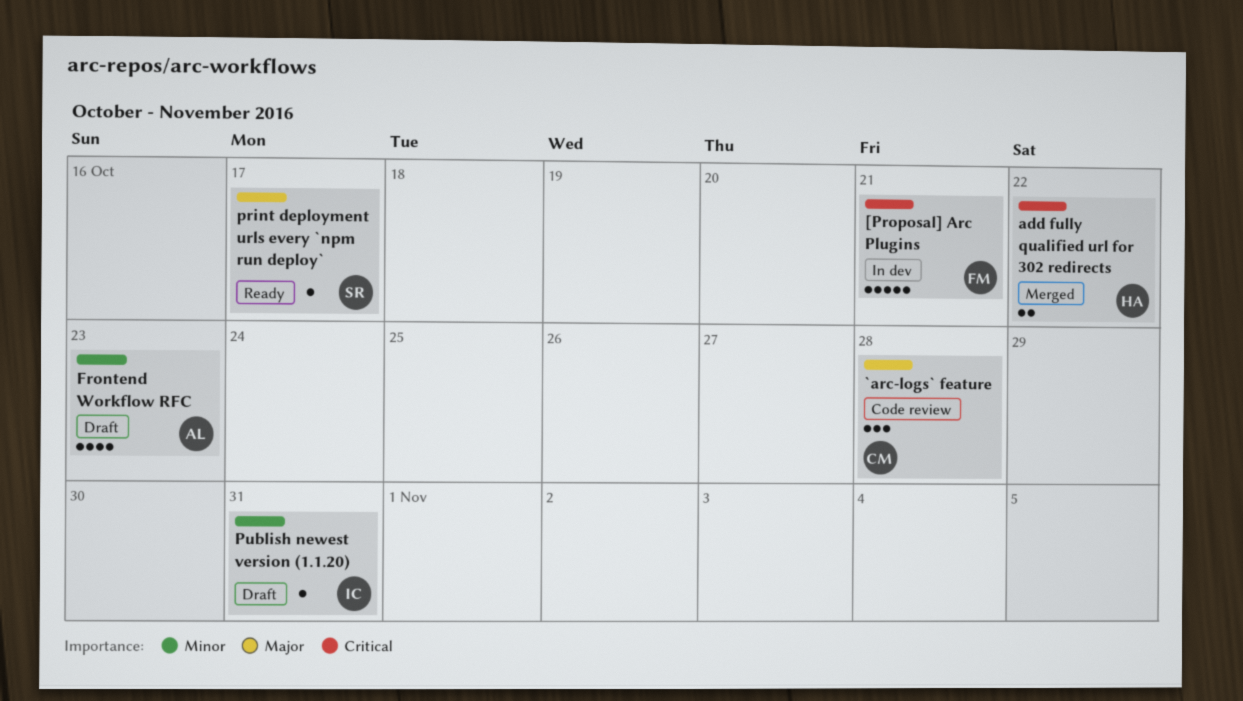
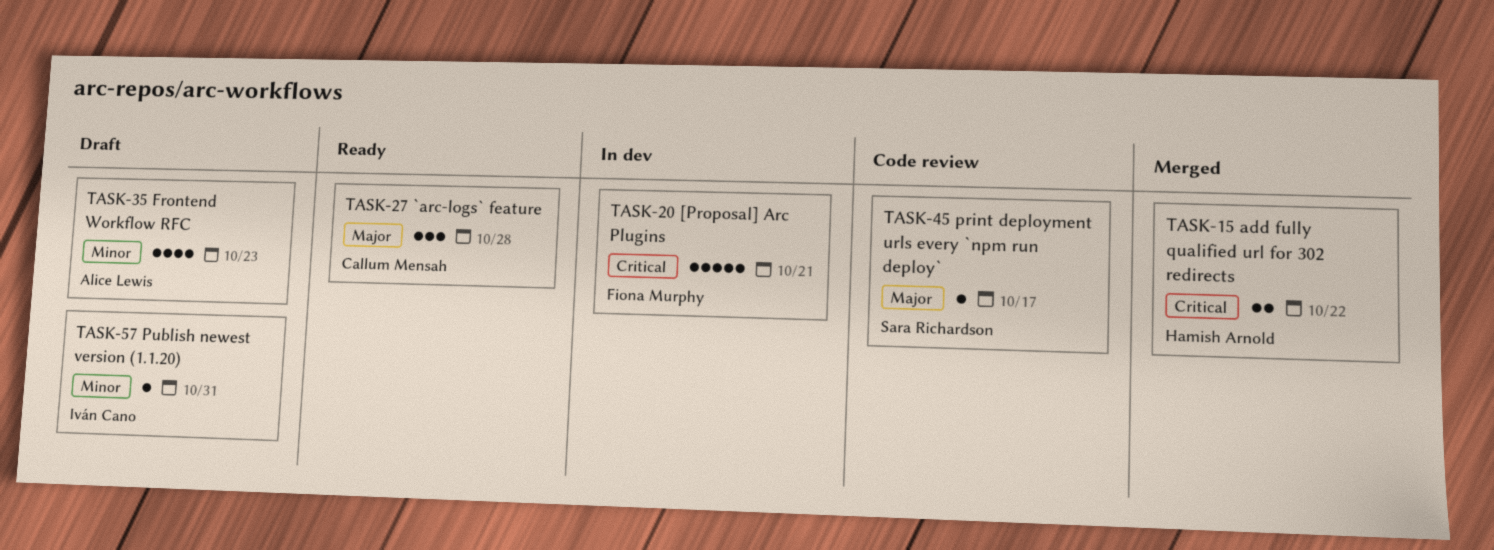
`arc-logs` feature, status: Code review -> Ready
print deployment urls every `npm run deploy`, status: Ready -> Code review

